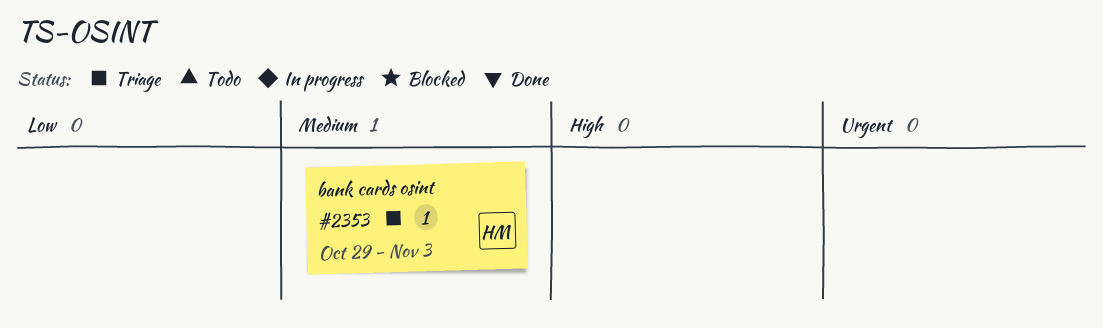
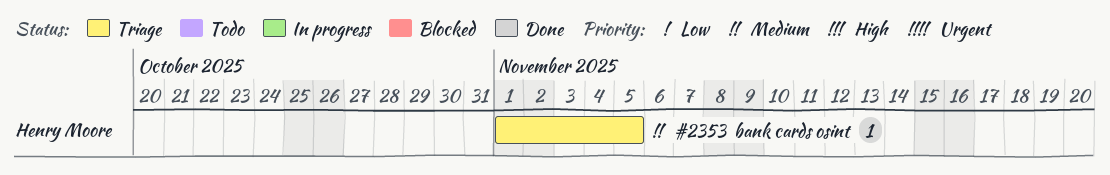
#2353, start: Oct 29 -> Nov 1
#2353, due: Nov 3 -> Nov 5

